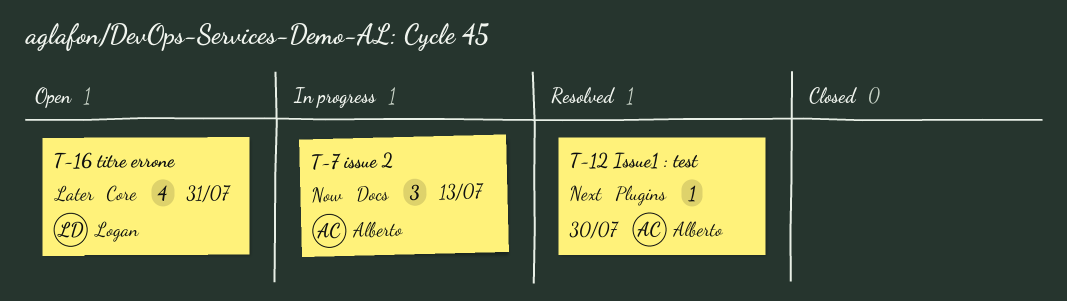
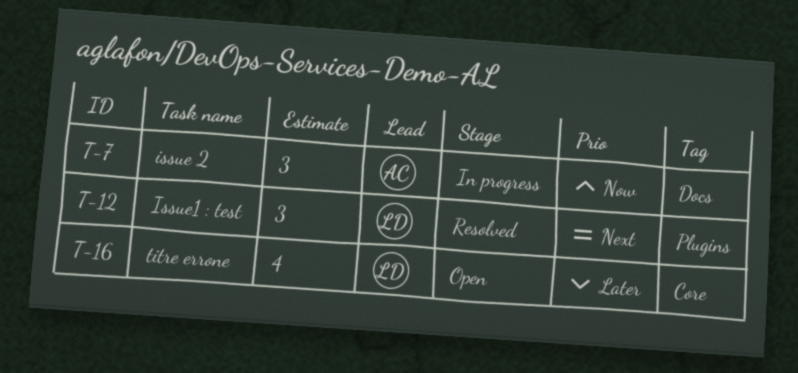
T-12, owner: Alberto -> Logan
T-12, estimate: 1 -> 3

